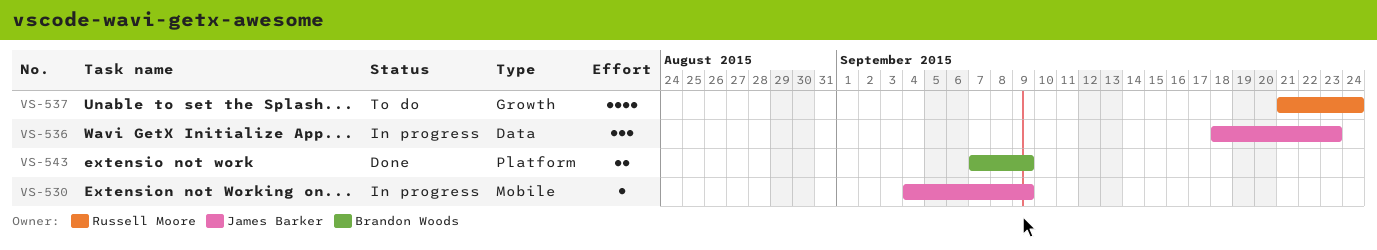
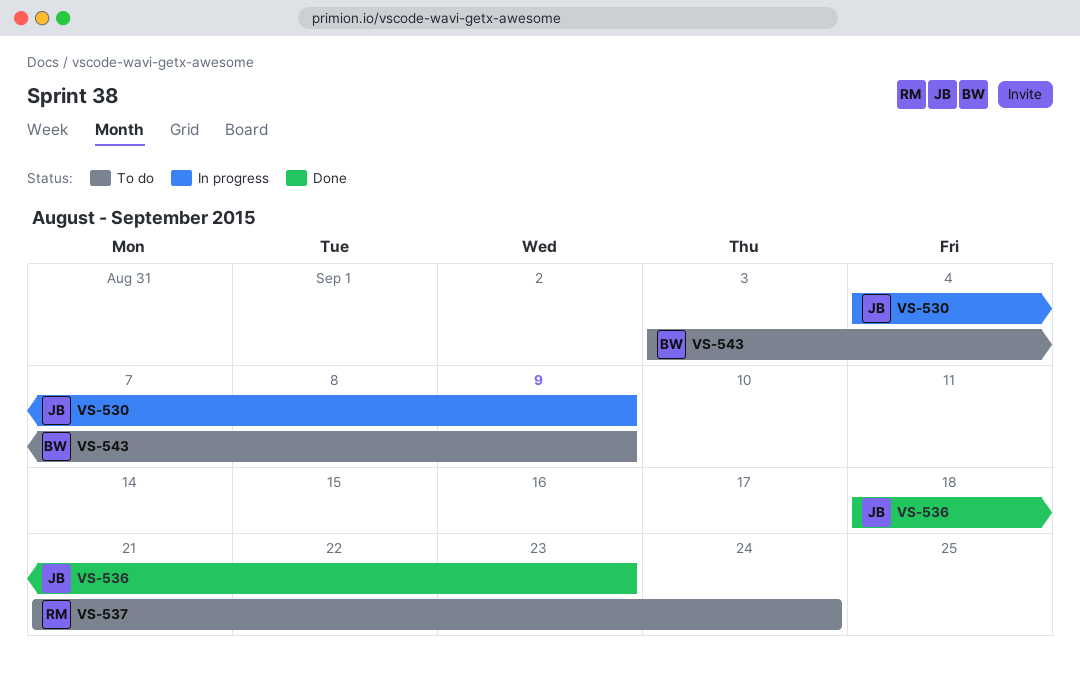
VS-536, status: In progress -> Done
VS-543, status: Done -> To do
VS-543, start: Sep 7 -> Sep 3

